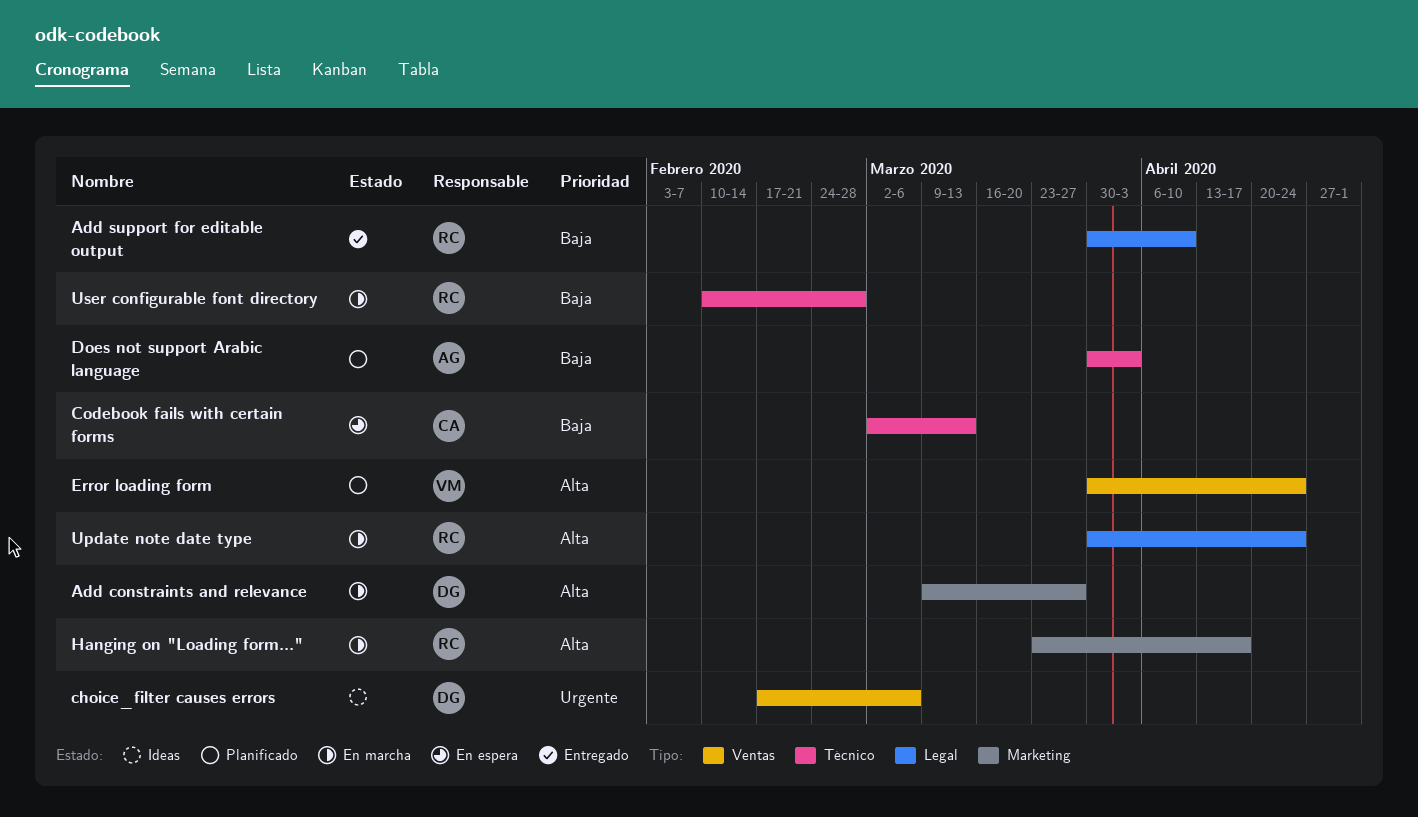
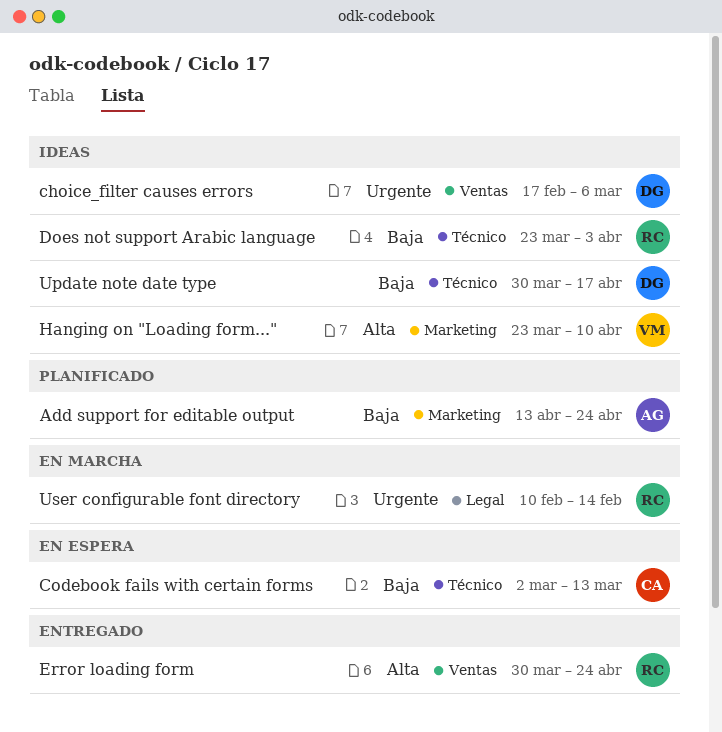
Add constraints and relevance: present -> none
Add support for editable output, status: Entregado -> Planificado
Add support for editable output, owner: RC -> AG
Add support for editable output, label: Legal -> Marketing
Add support for editable output, start: Mar 30 -> Apr 13
Add support for editable output, due: Apr 10 -> Apr 24
Does not support Arabic language, status: Planificado -> Ideas
Does not support Arabic language, owner: AG -> RC
Does not support Arabic language, start: Mar 30 -> Mar 23
Error loading form, status: Planificado -> Entregado
Error loading form, owner: VM -> RC
Hanging on "Loading form...", status: En marcha -> Ideas
Hanging on "Loading form...", owner: RC -> VM
Hanging on "Loading form...", due: Apr 17 -> Apr 10
Update note date type, status: En marcha -> Ideas
Update note date type, owner: RC -> DG
Update note date type, priority: Alta -> Baja
Update note date type, label: Legal -> Técnico
Update note date type, due: Apr 24 -> Apr 17
User configurable font directory, priority: Baja -> Urgente
User configurable font directory, label: Técnico -> Legal
User configurable font directory, due: Feb 28 -> Feb 14

